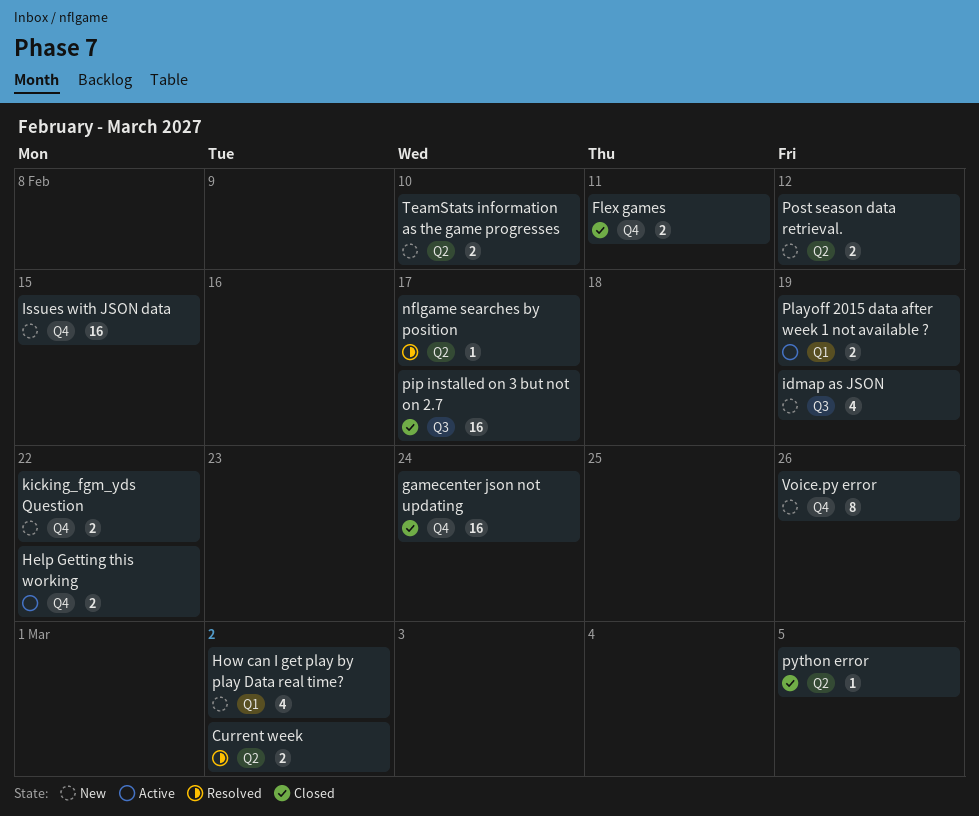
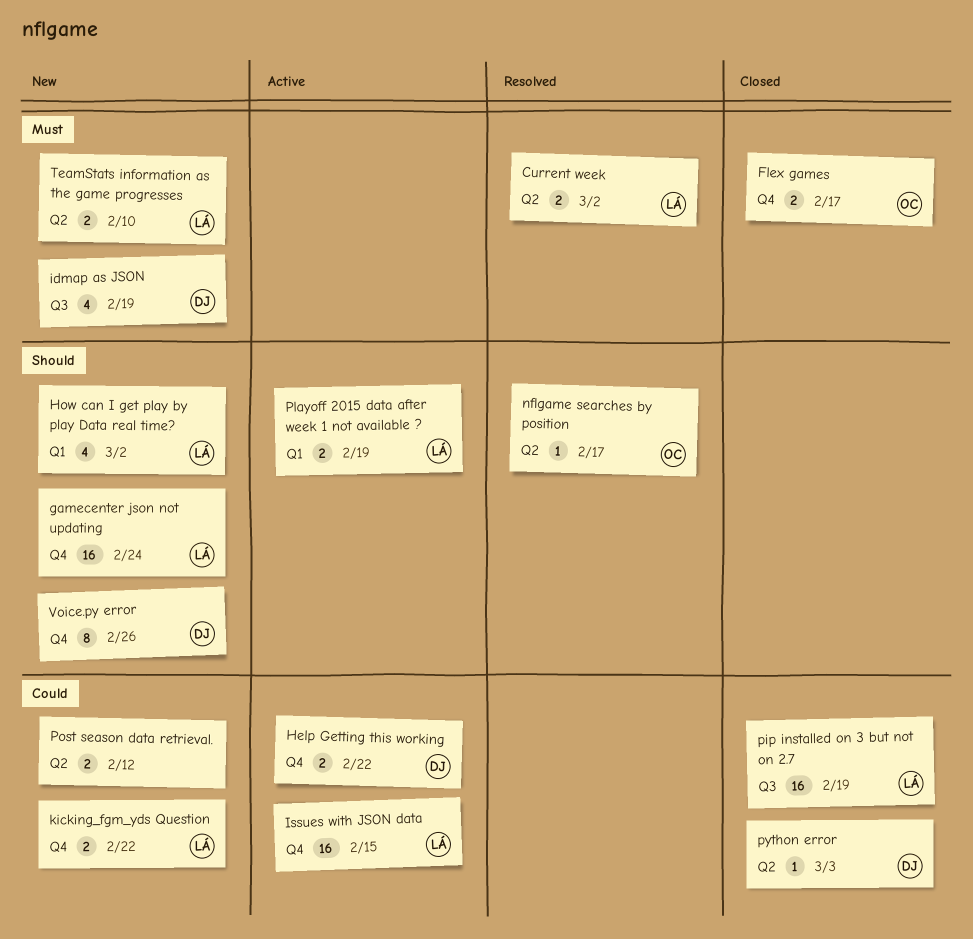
Flex games, due: Feb 11 -> Feb 17
gamecenter json not updating, status: Closed -> New
Issues with JSON data, status: New -> Active
pip installed on 3 but not on 2.7, due: Feb 17 -> Feb 19
python error, due: Mar 5 -> Mar 3

